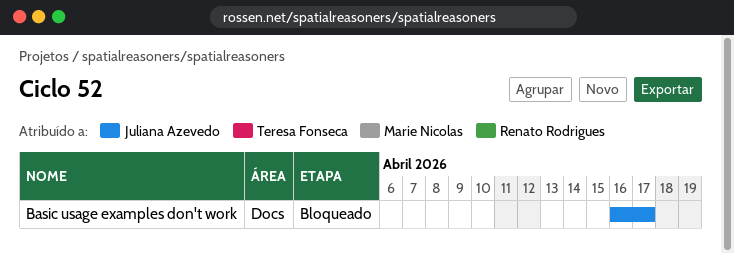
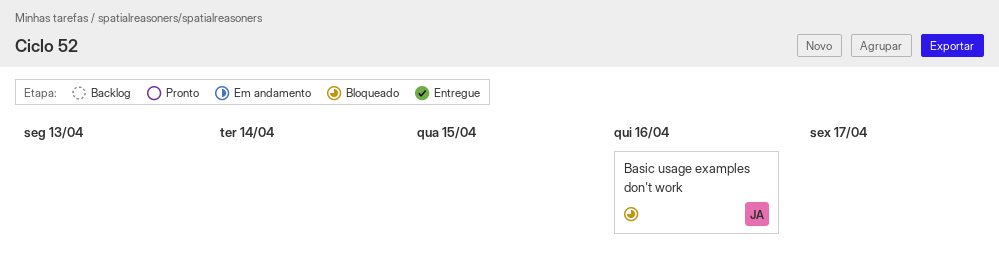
Basic usage examples don't work, due: Apr 17 -> Apr 16

